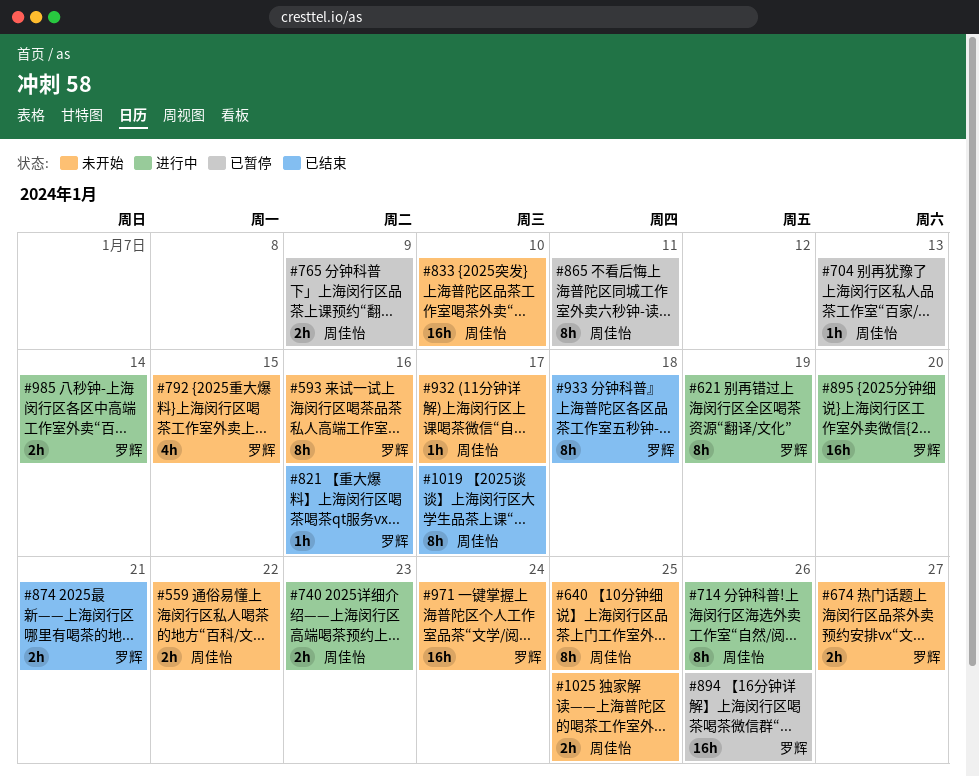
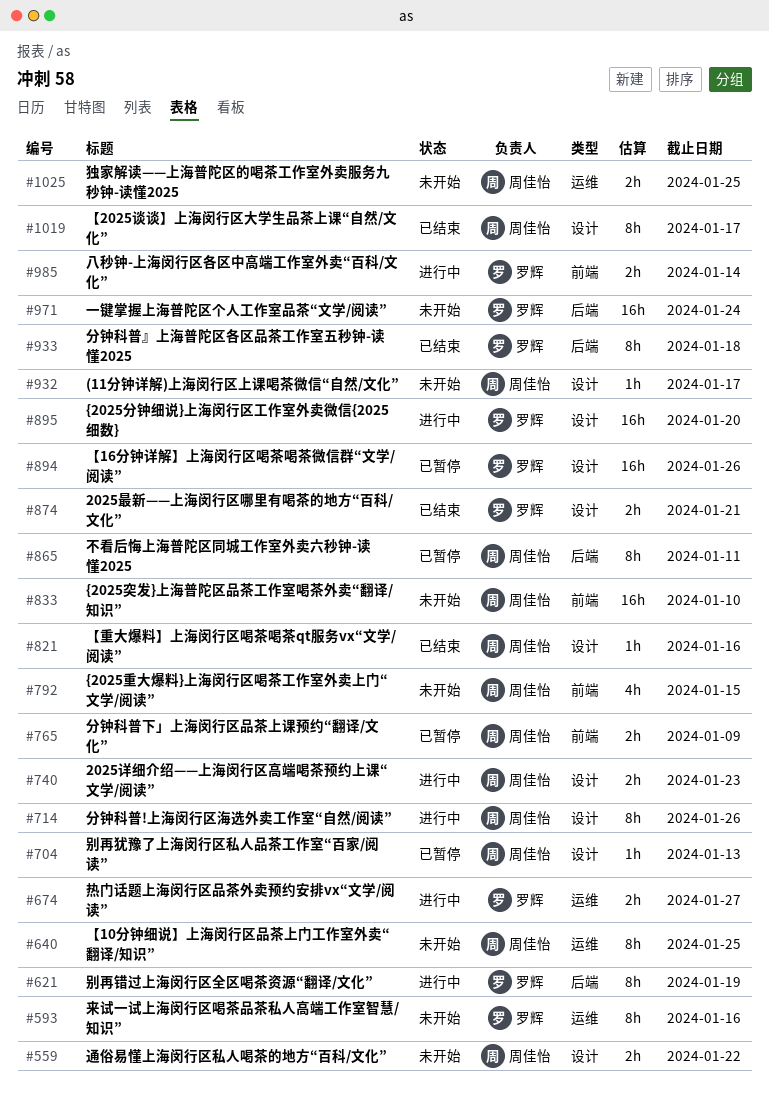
#674, status: 未开始 -> 进行中
#792, owner: 罗辉 -> 周佳怡
#821, owner: 罗辉 -> 周佳怡

